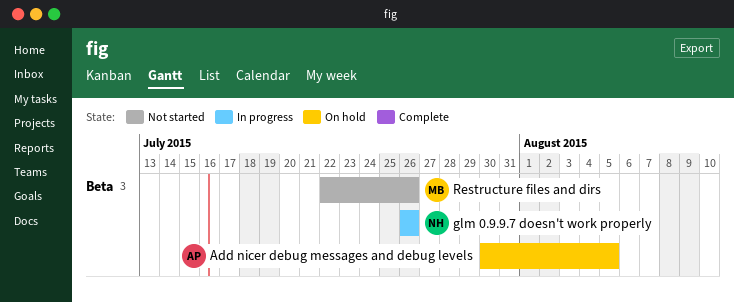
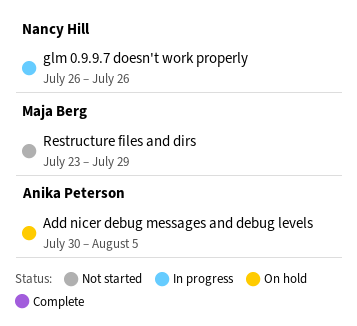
Restructure files and dirs, start: Jul 22 -> Jul 23
Restructure files and dirs, due: Jul 26 -> Jul 29

